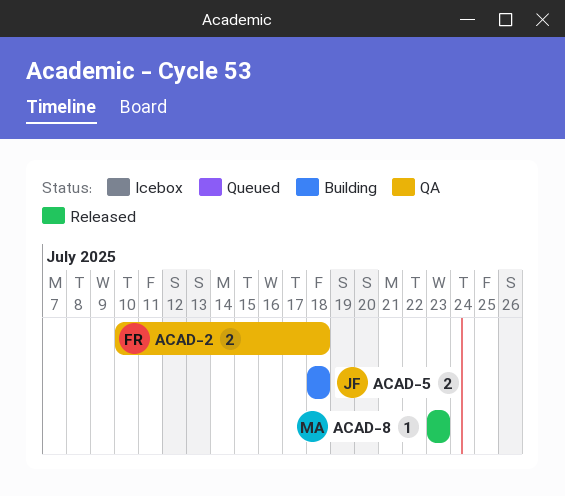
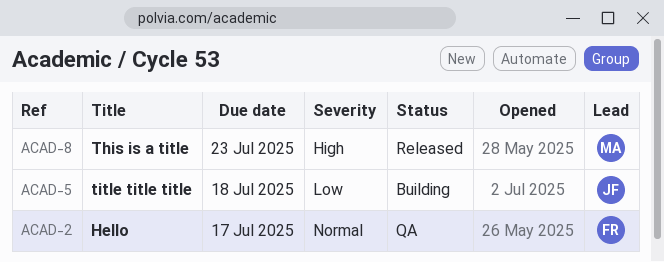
ACAD-2, due: Jul 18 -> Jul 17

